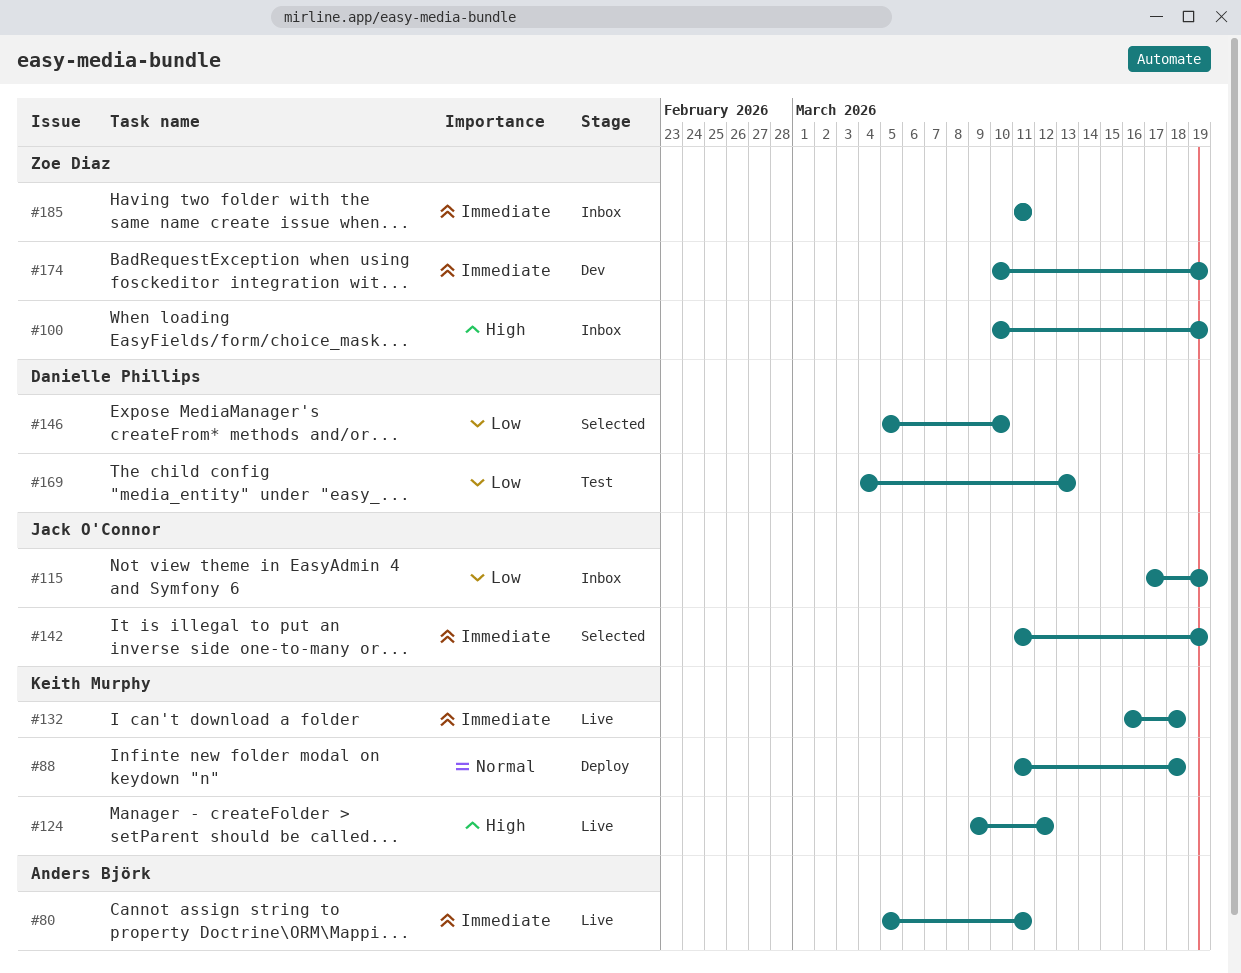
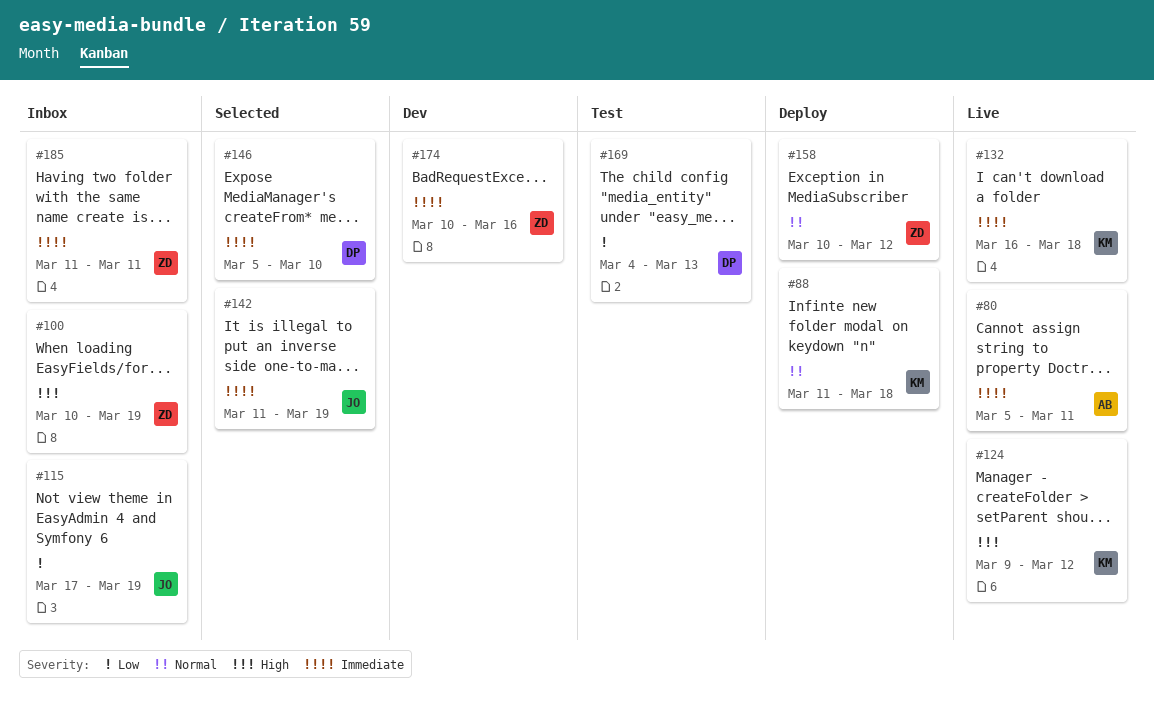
#146, priority: Low -> Immediate
#158: none -> present
#174, due: Mar 19 -> Mar 16

